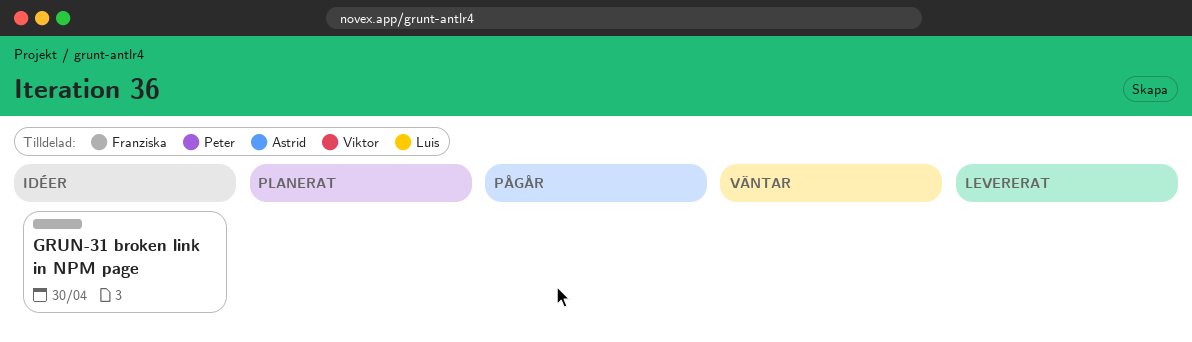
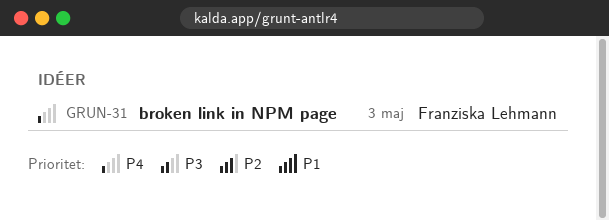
GRUN-31, due: Apr 30 -> May 3

